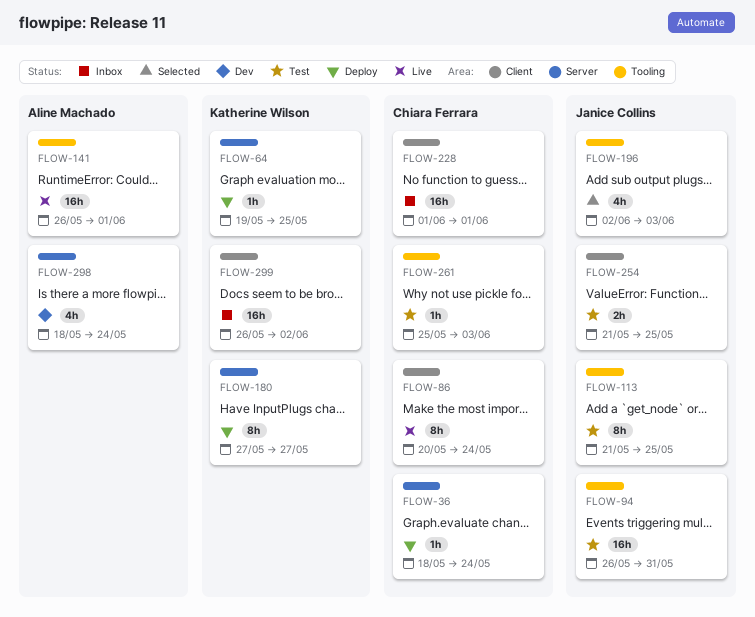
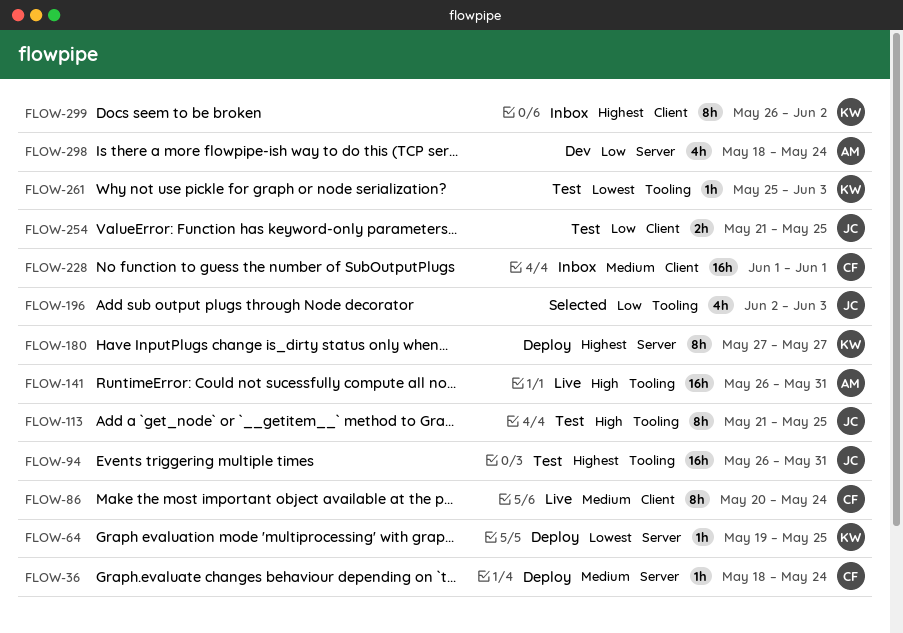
FLOW-141, due: Jun 1 -> May 31
FLOW-261, owner: Chiara Ferrara -> Katherine Wilson
FLOW-299, estimate: 16h -> 8h

